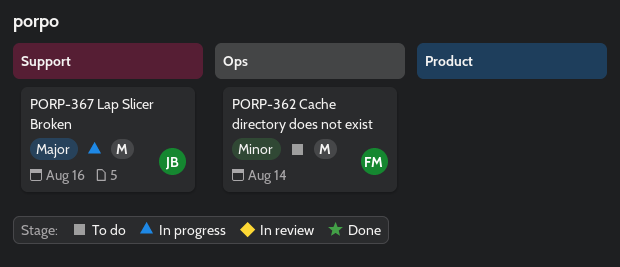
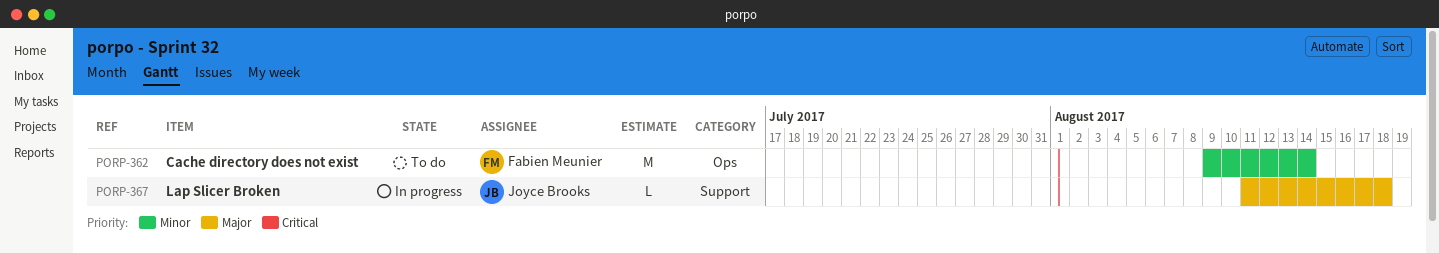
PORP-367, estimate: M -> L
PORP-367, due: Aug 16 -> Aug 18

